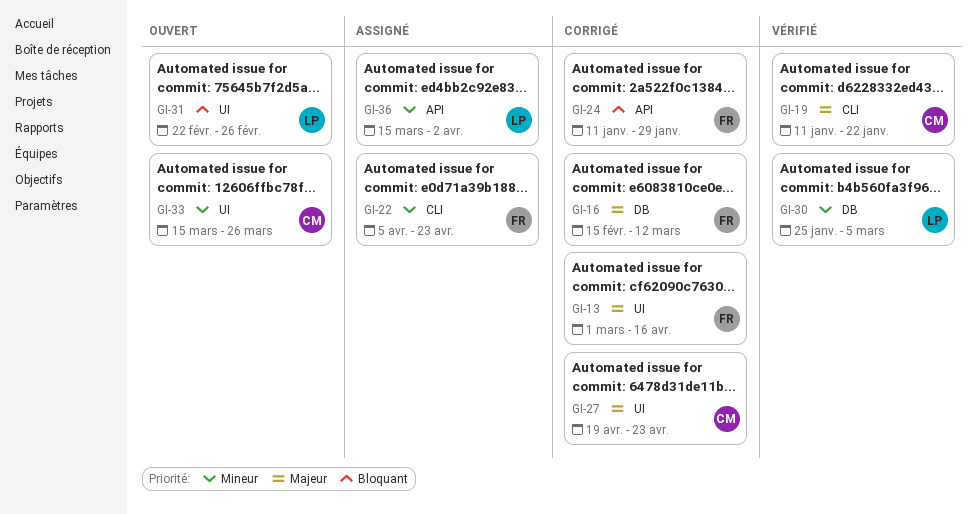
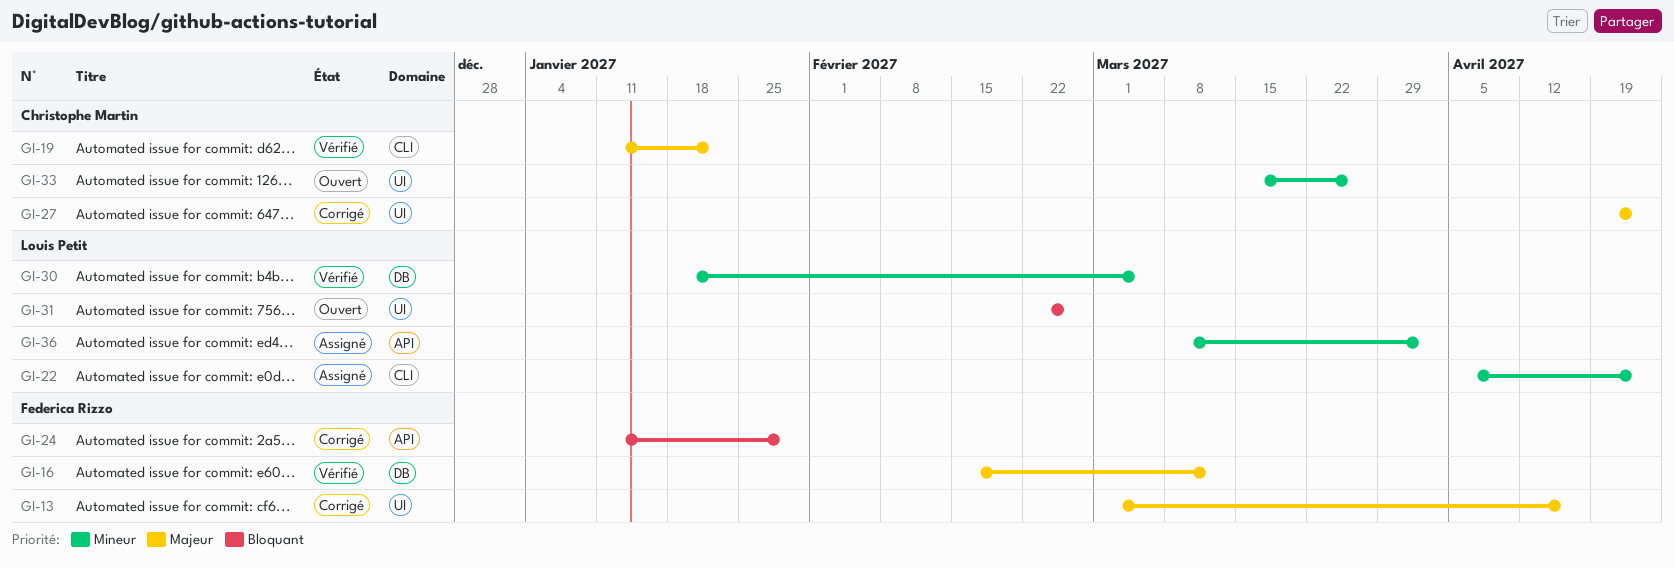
GI-16, status: Corrigé -> Vérifié
GI-22, owner: Federica Rizzo -> Louis Petit
GI-30, start: Jan 25 -> Jan 18
GI-36, start: Mar 15 -> Mar 8

